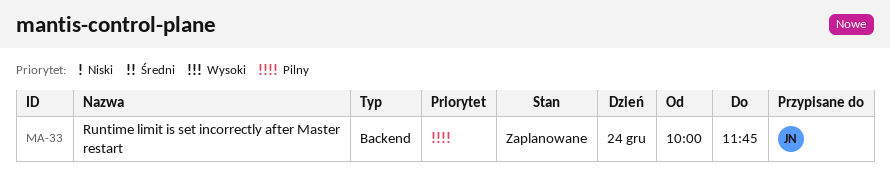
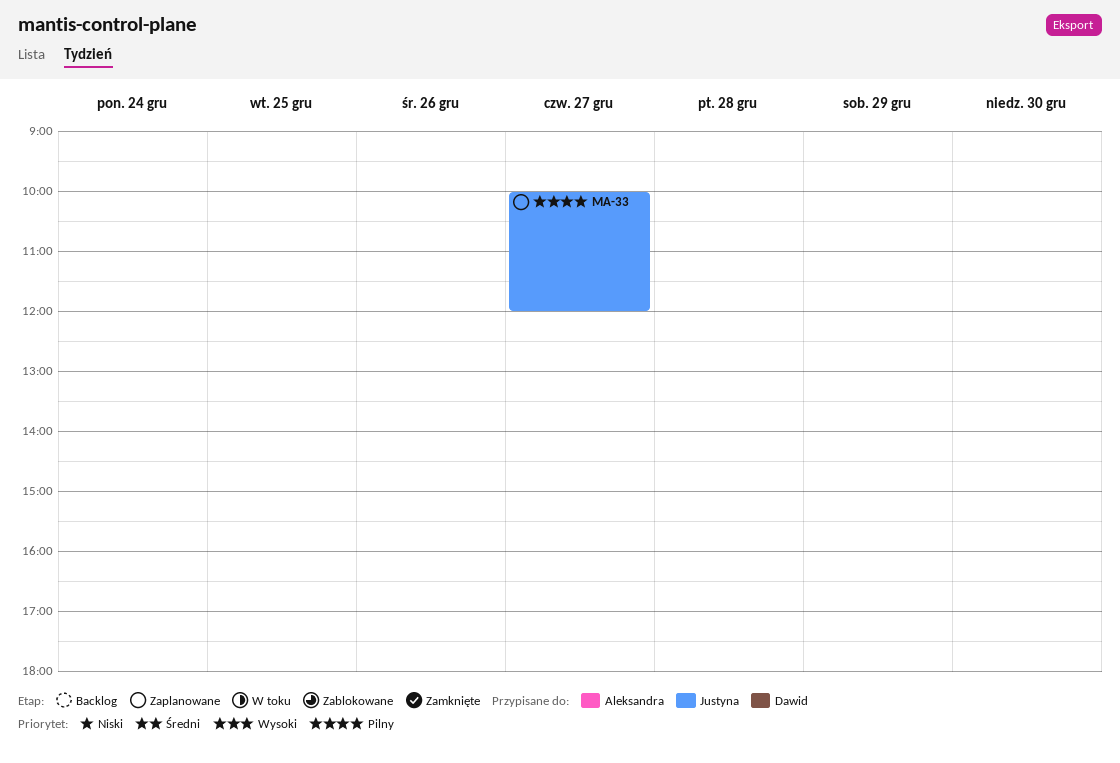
MA-33, day: Dec 24 -> Dec 27
MA-33, ends: 11:45 -> 12:00

